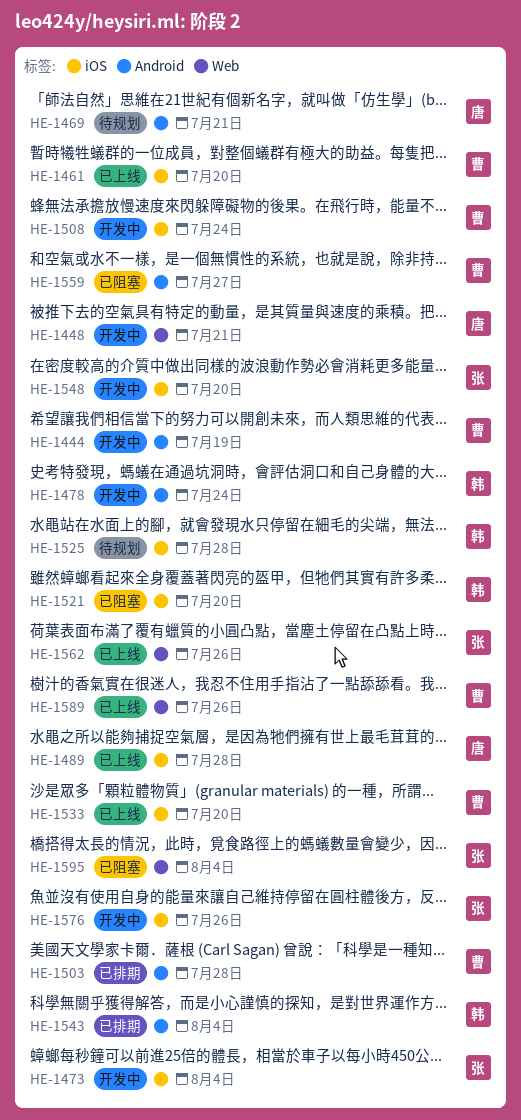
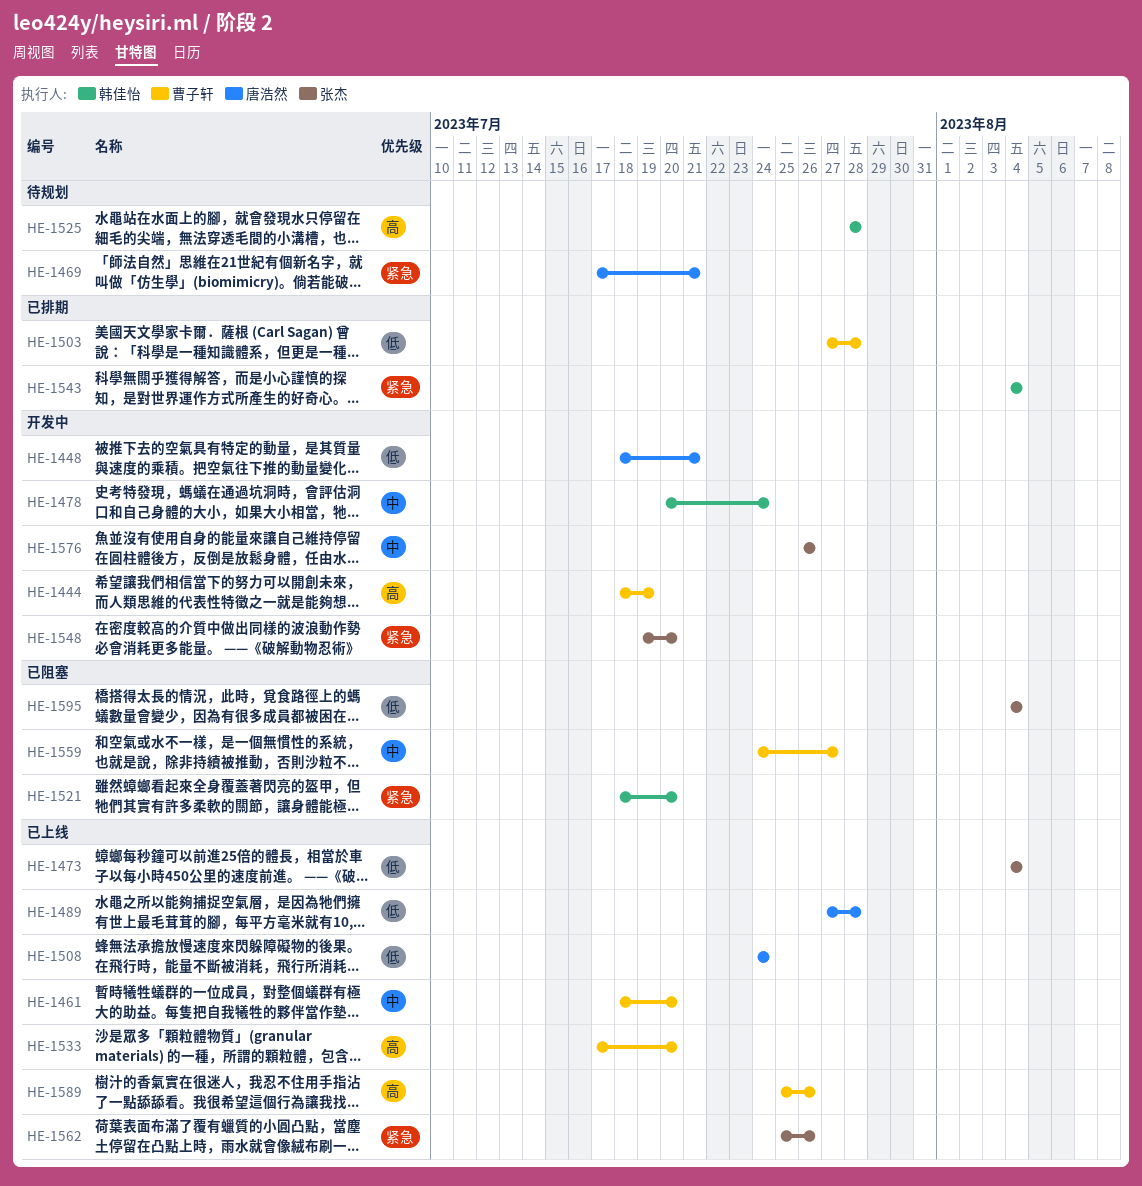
HE-1473, status: 开发中 -> 已上线
HE-1508, status: 开发中 -> 已上线
HE-1508, owner: 曹子轩 -> 唐浩然

